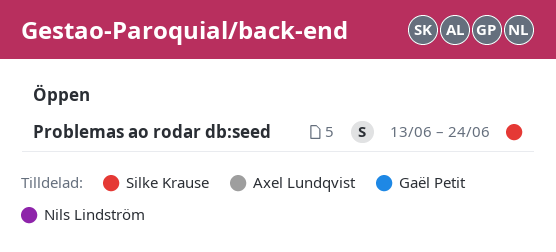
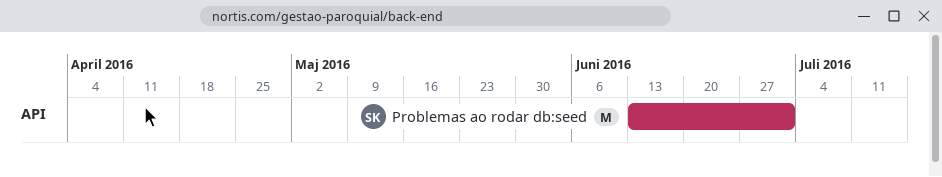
Problemas ao rodar db:seed, estimate: S -> M
Problemas ao rodar db:seed, due: Jun 24 -> Jul 1

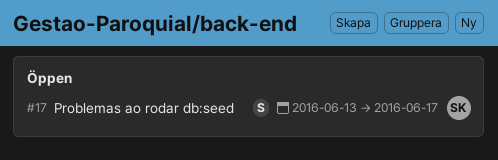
Problemas ao rodar db:seed, estimate: M -> S
Problemas ao rodar db:seed, due: Jul 1 -> Jun 17

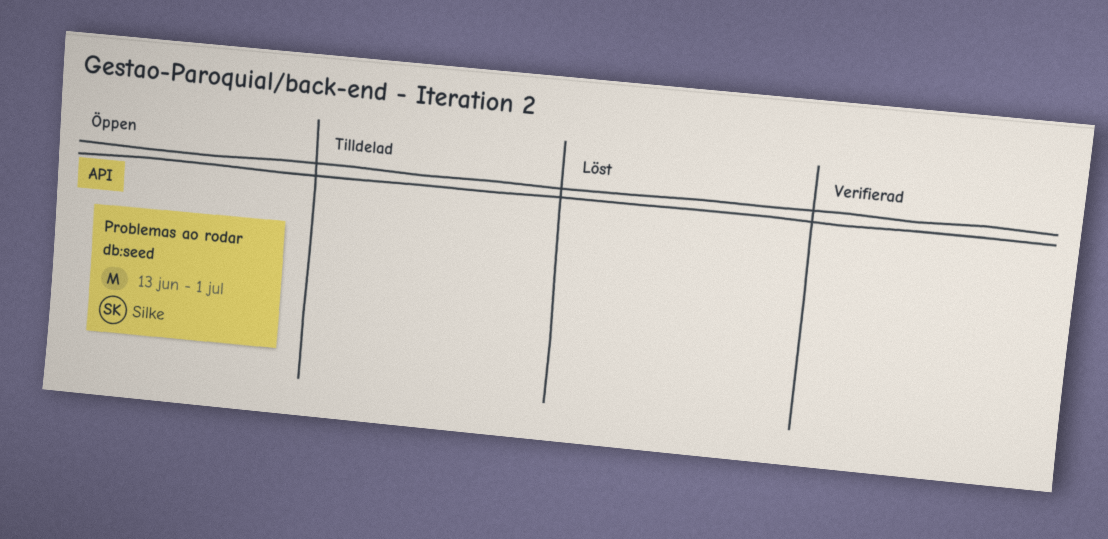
Problemas ao rodar db:seed, estimate: S -> M
Problemas ao rodar db:seed, due: Jun 17 -> Jul 1

